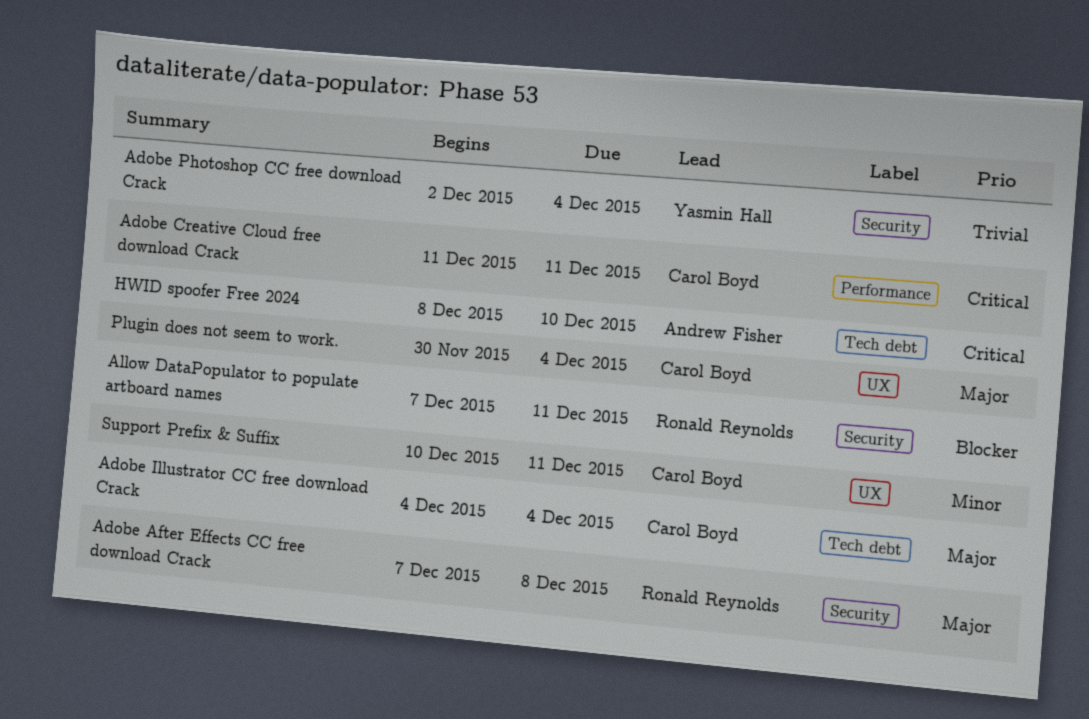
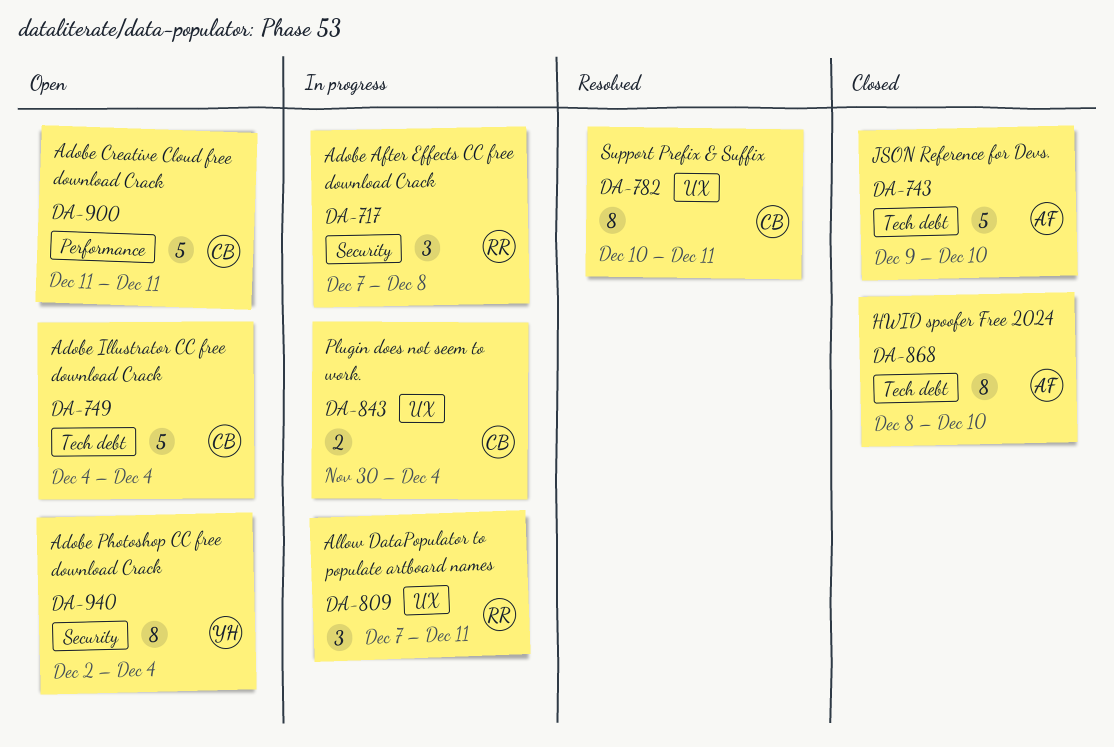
Allow DataPopulator to populate artboard names, label: Security -> UX
JSON Reference for Devs.: none -> present

